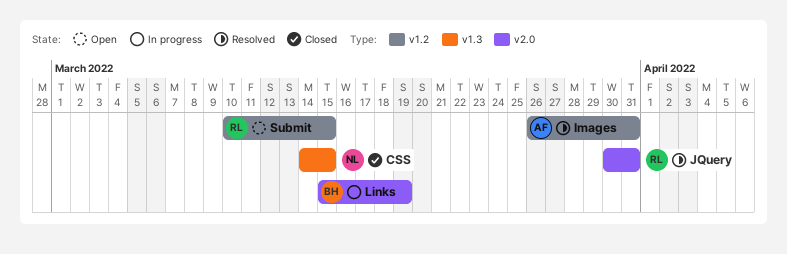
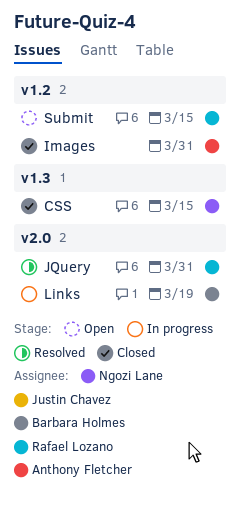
Images, status: Resolved -> Closed

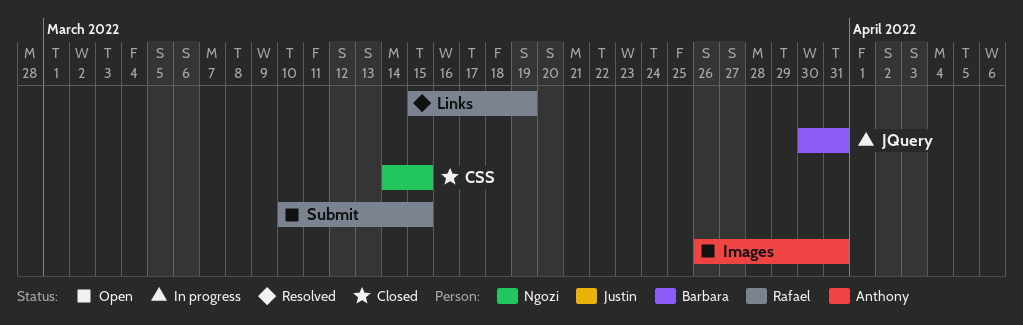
Images, status: Closed -> Open
JQuery, status: Resolved -> In progress
JQuery, owner: Rafael Lozano -> Barbara Holmes
Links, status: In progress -> Resolved
Links, owner: Barbara Holmes -> Rafael Lozano

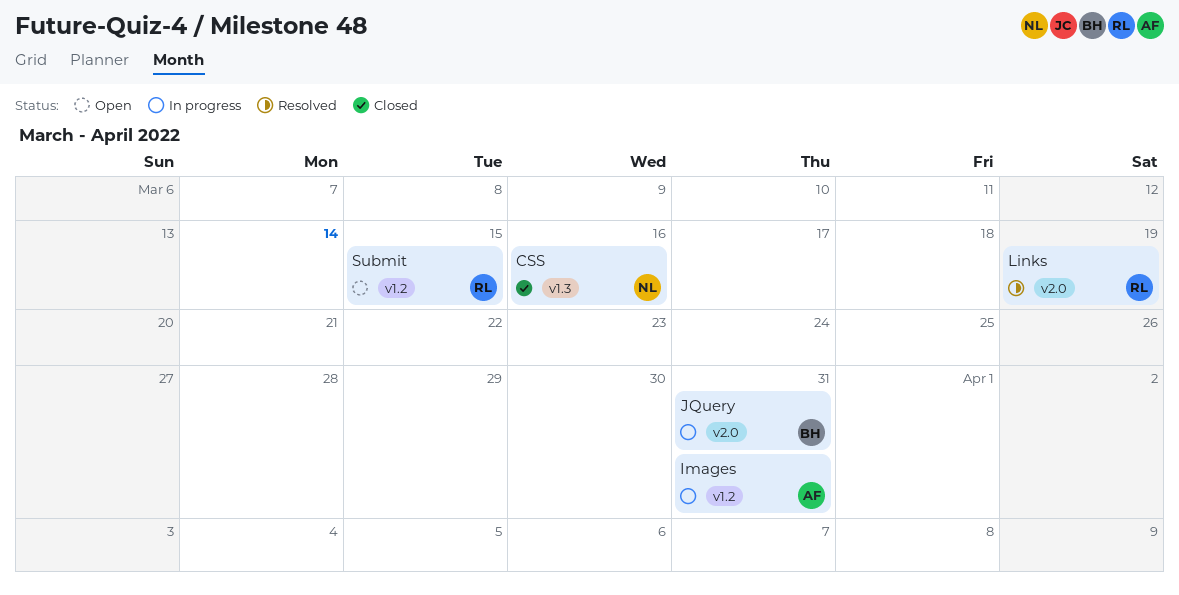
CSS, due: Mar 15 -> Mar 16
Images, status: Open -> In progress

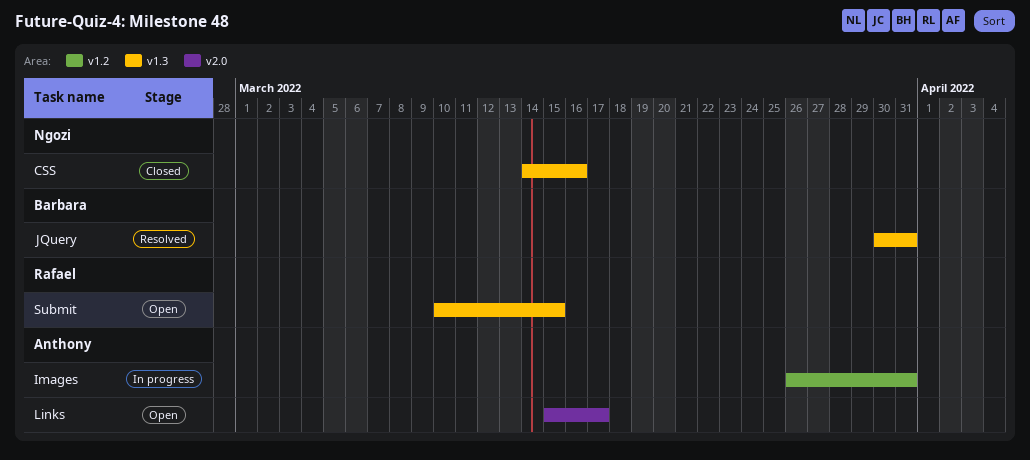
JQuery, status: In progress -> Resolved
JQuery, label: v2.0 -> v1.3
Links, status: Resolved -> Open
Links, owner: Rafael -> Anthony
Links, due: Mar 19 -> Mar 17
Submit, label: v1.2 -> v1.3

